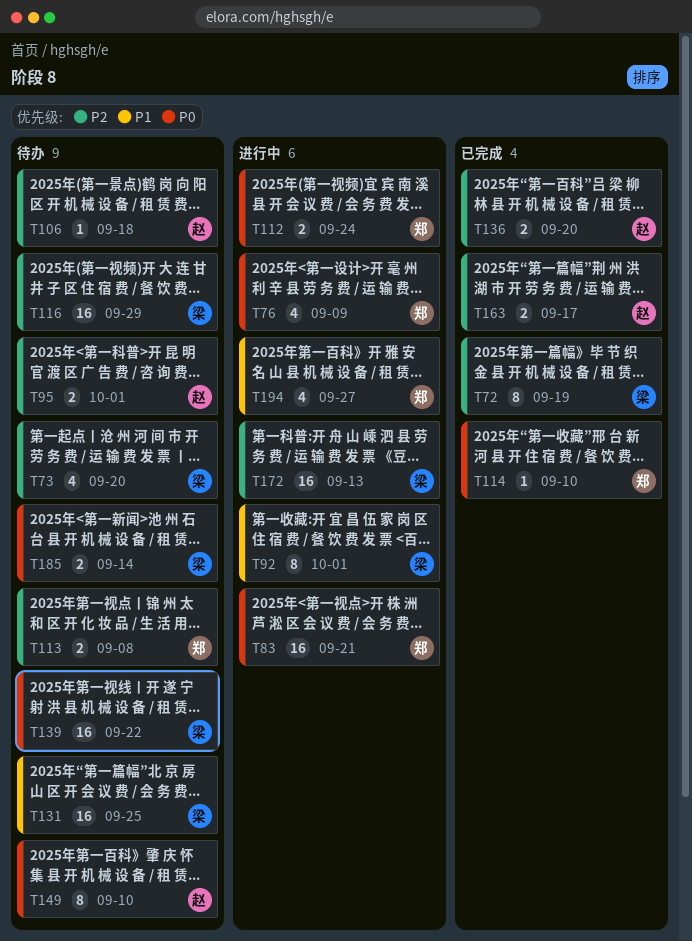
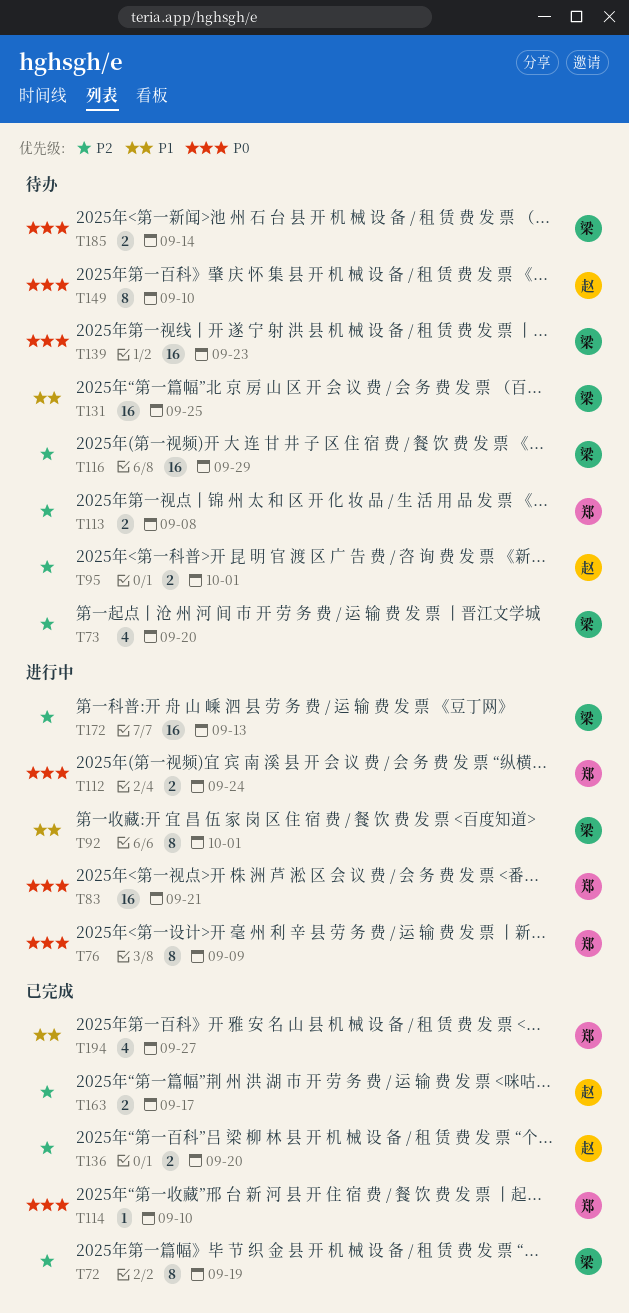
T76, estimate: 4 -> 8
T106: present -> none
T139, due: Sep 22 -> Sep 23
T194, status: 进行中 -> 已完成

